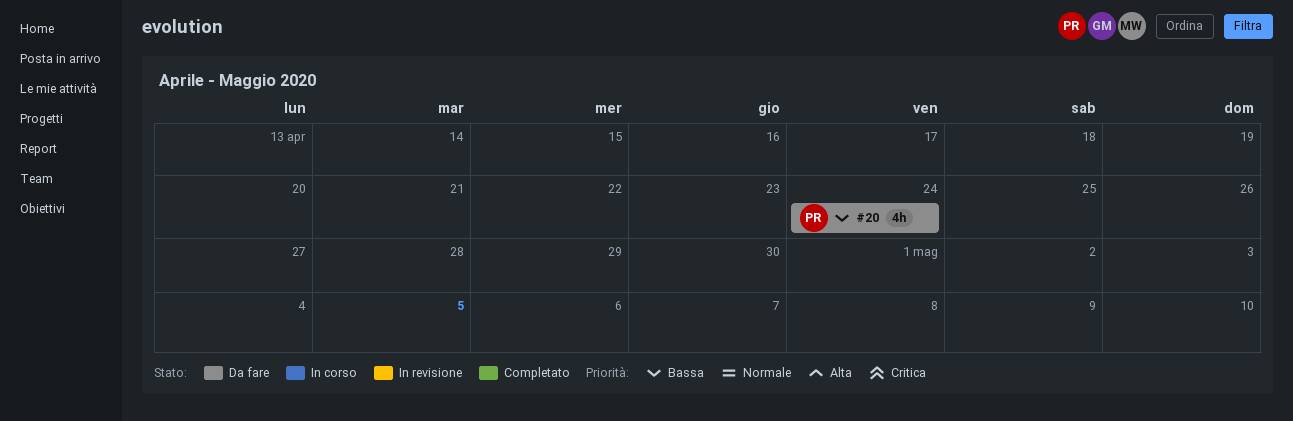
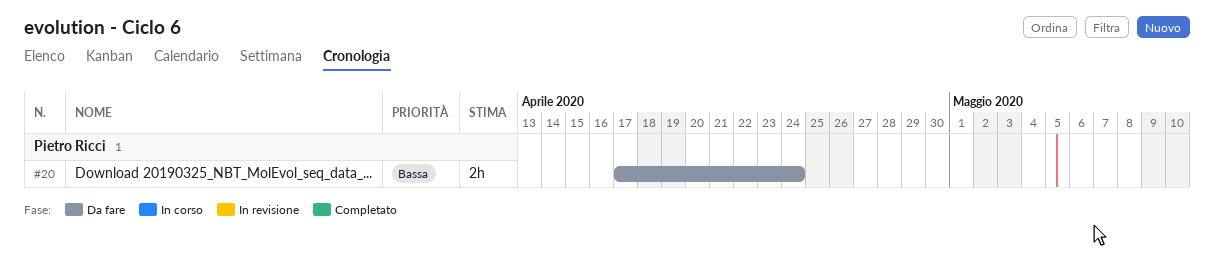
#20, estimate: 4h -> 2h
#20, start: Apr 24 -> Apr 17

